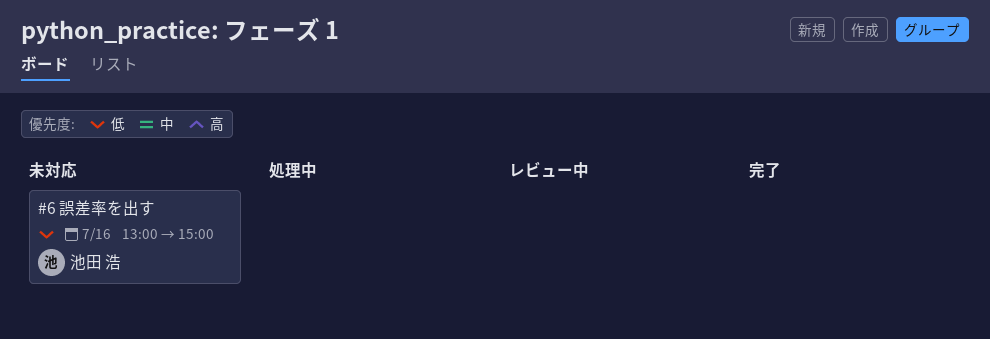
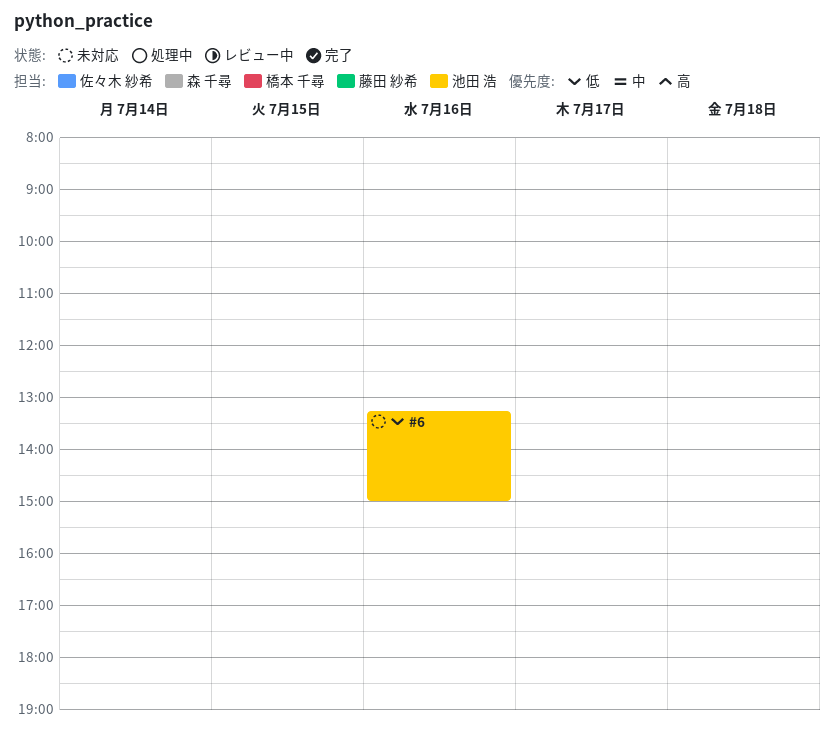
#6, begins: 13:00 -> 13:15

